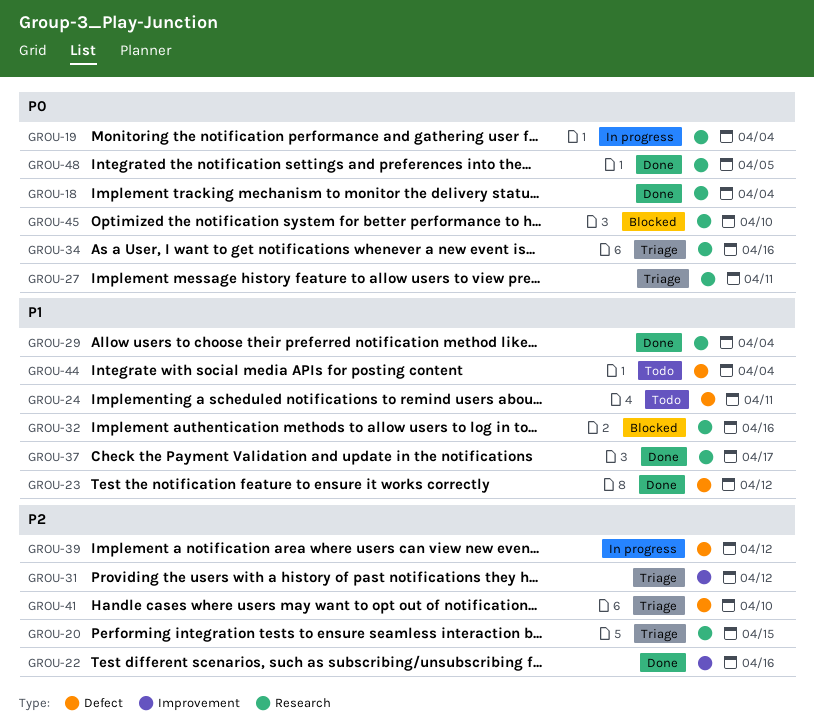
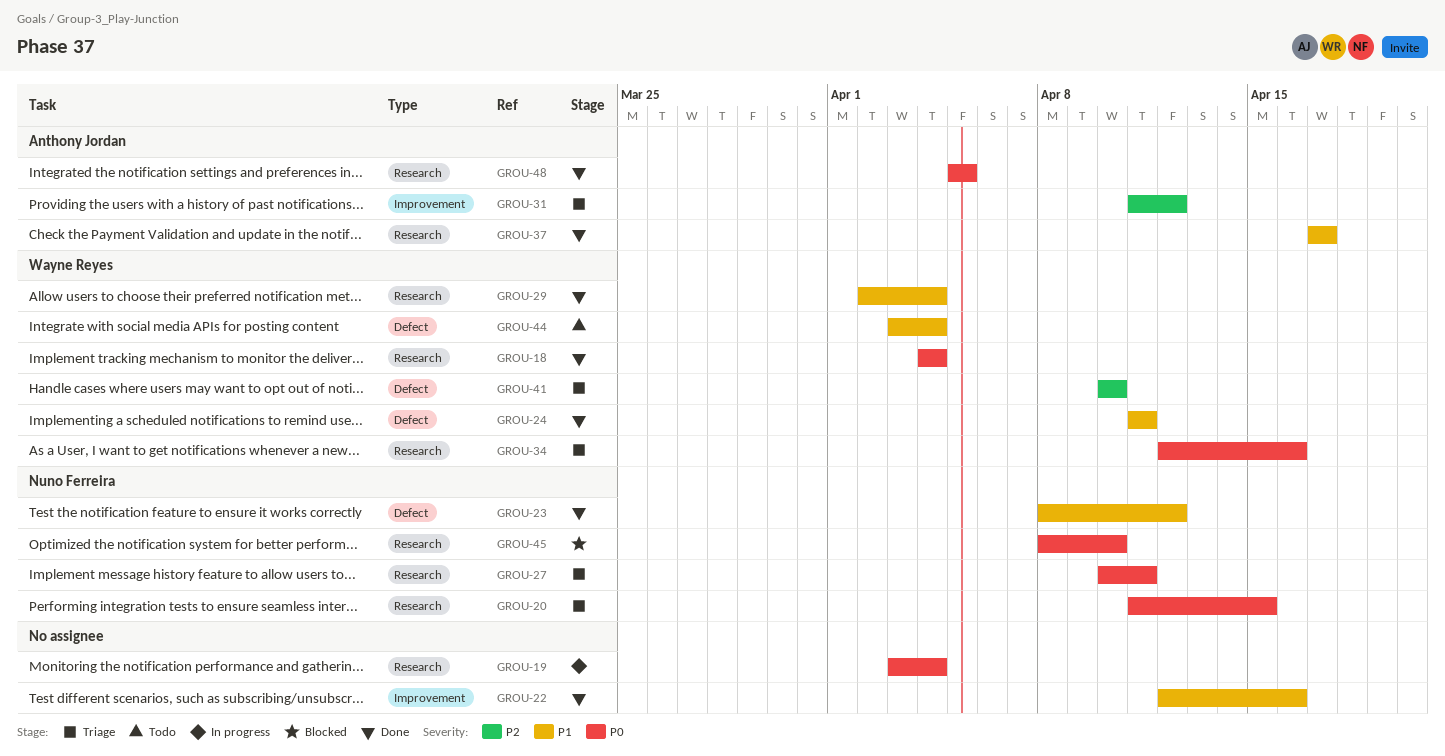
GROU-20, priority: P2 -> P0
GROU-22, priority: P2 -> P1
GROU-24, status: Todo -> Done
GROU-32: present -> none
GROU-39: present -> none

